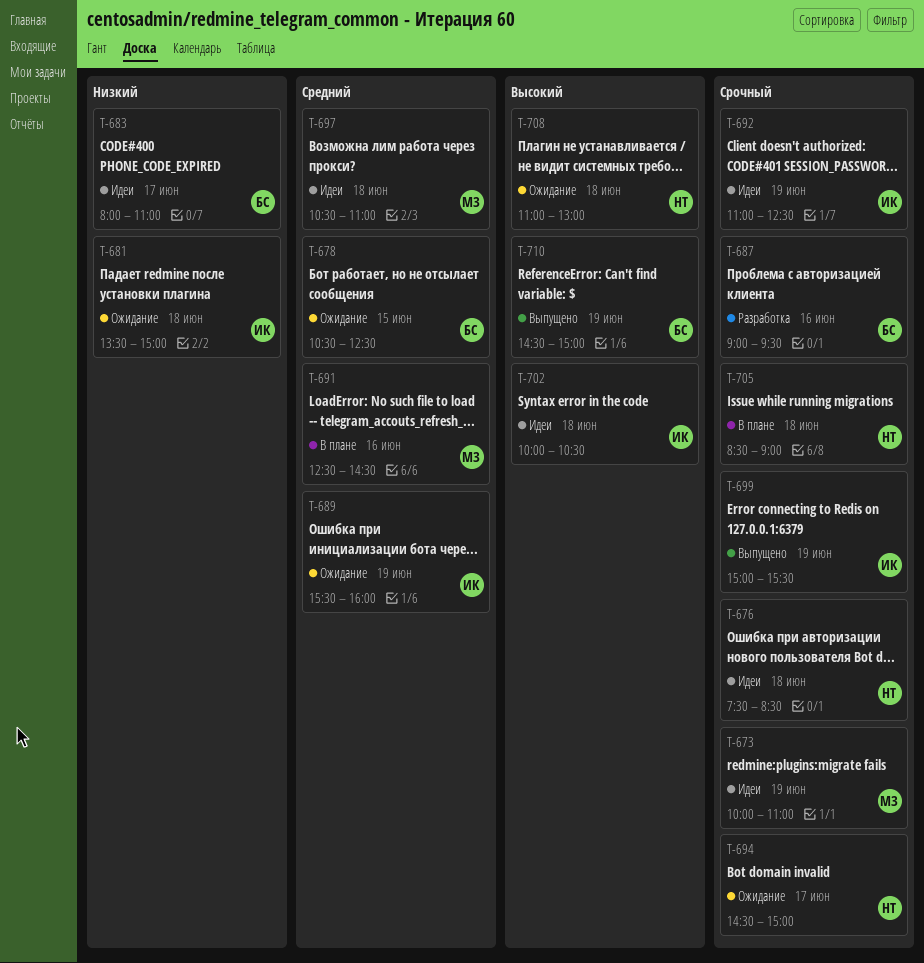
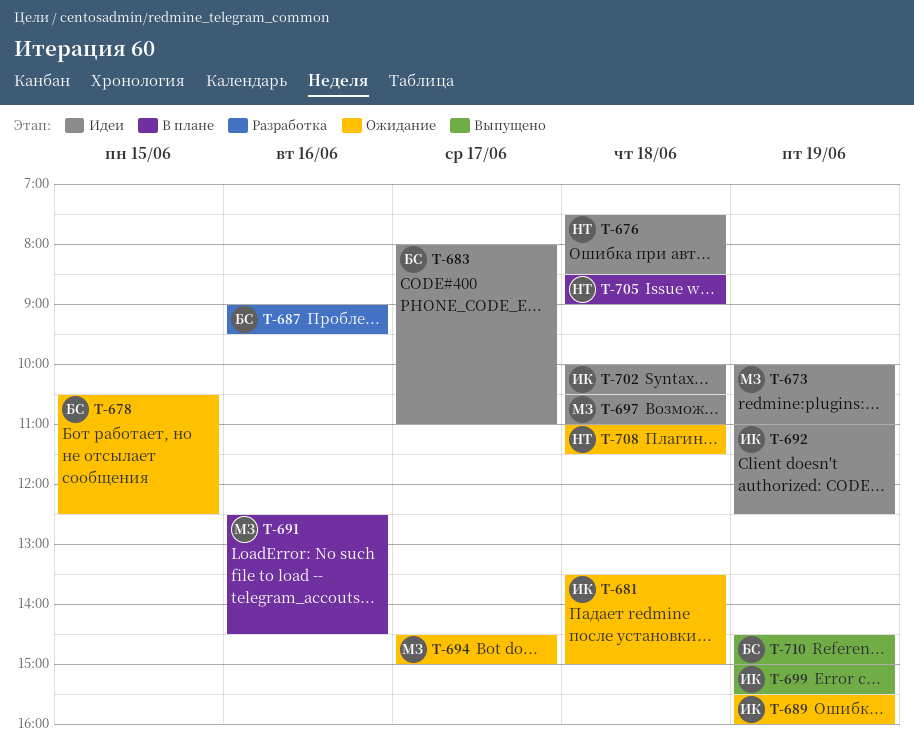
T-694, owner: НТ -> МЗ
T-708, ends: 13:00 -> 11:30

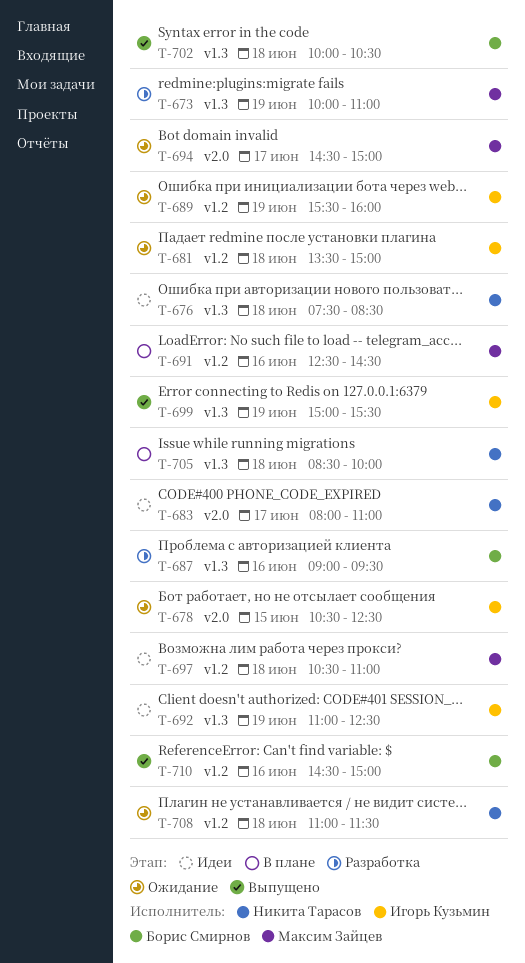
T-673, status: Идеи -> Разработка
T-678, owner: Борис Смирнов -> Игорь Кузьмин
T-683, owner: Борис Смирнов -> Никита Тарасов
T-702, status: Идеи -> Выпущено
T-702, owner: Игорь Кузьмин -> Борис Смирнов
T-705, ends: 09:00 -> 10:00
T-710, day: Jun 19 -> Jun 16

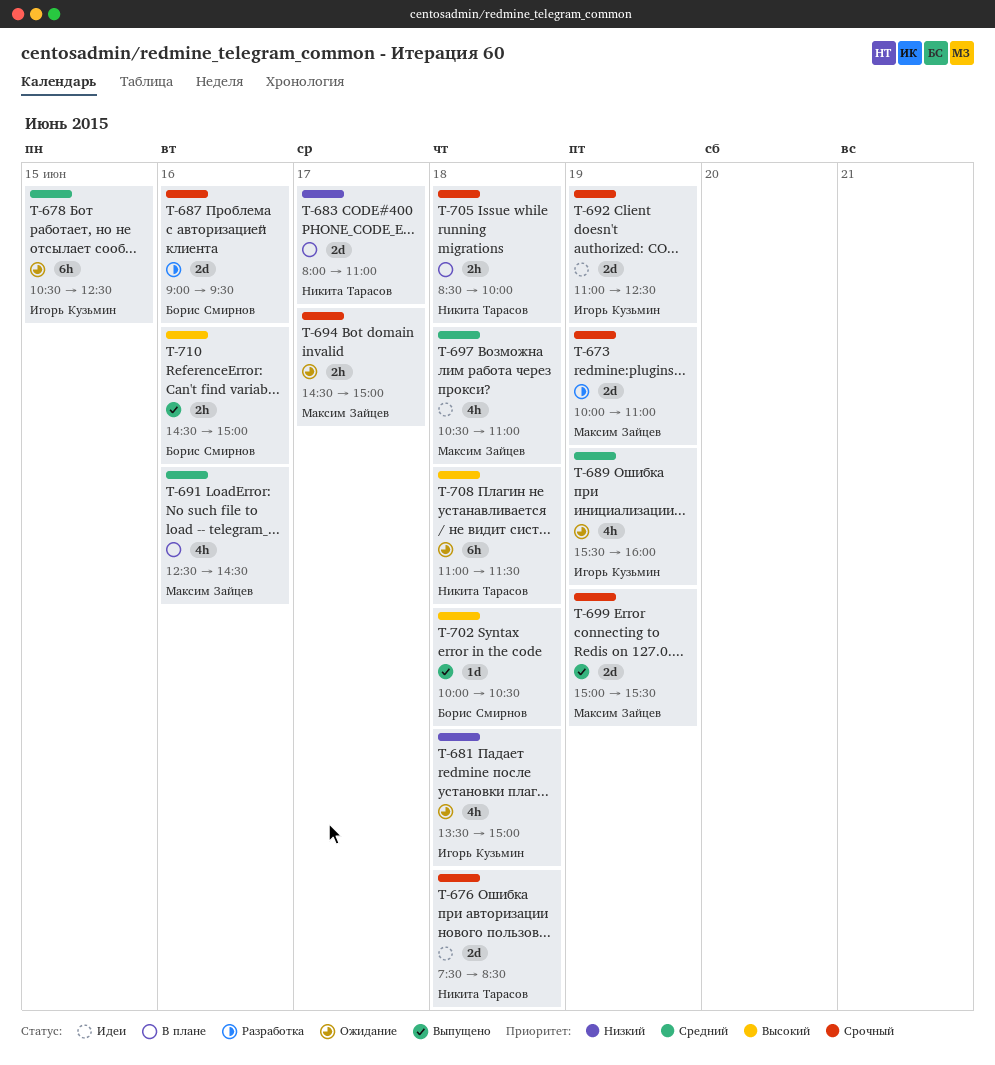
T-683, status: Идеи -> В плане
T-699, owner: Игорь Кузьмин -> Максим Зайцев

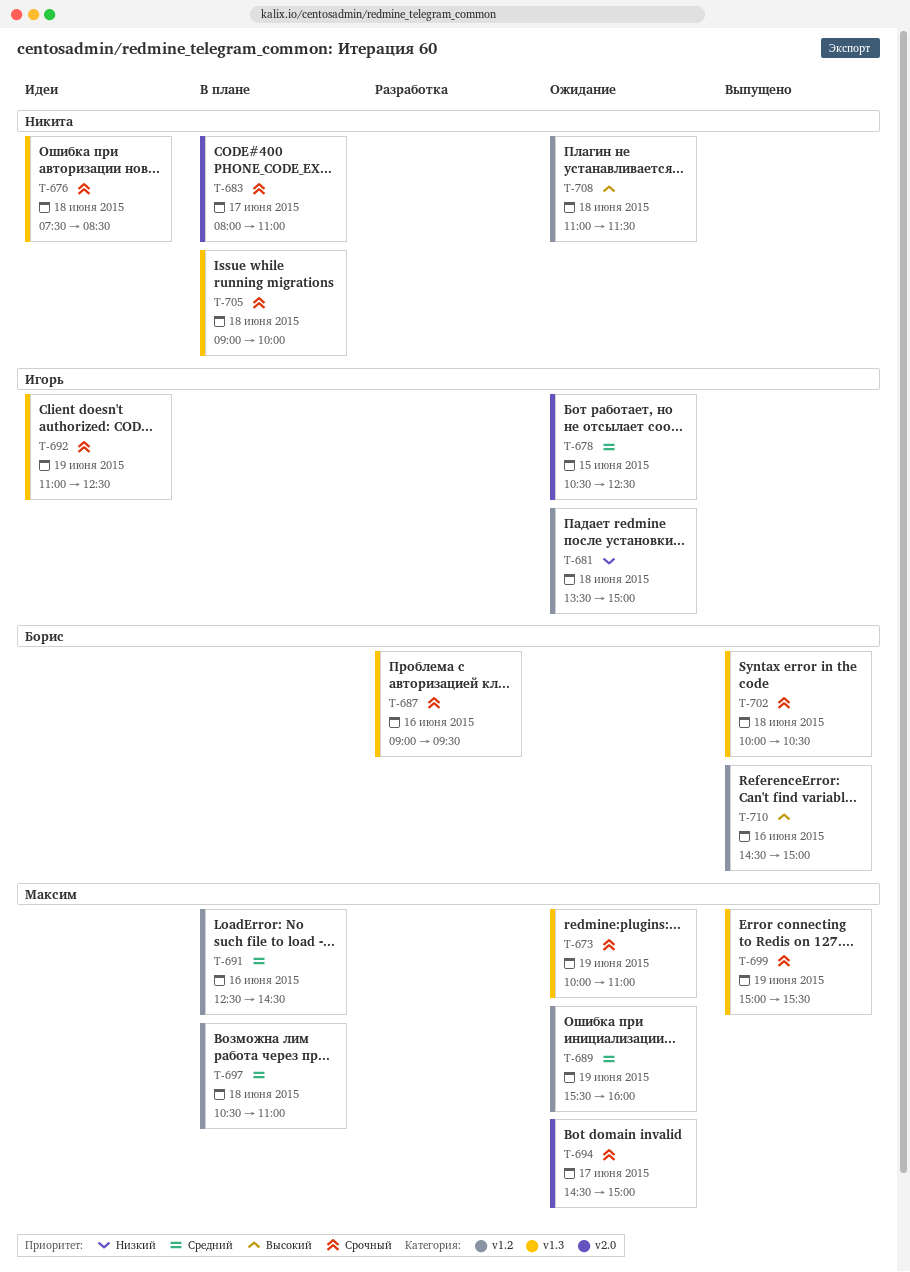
T-673, status: Разработка -> Ожидание
T-683, priority: Низкий -> Срочный
T-689, owner: Игорь Кузьмин -> Максим Зайцев
T-697, status: Идеи -> В плане
T-702, priority: Высокий -> Срочный
T-705, begins: 08:30 -> 09:00

